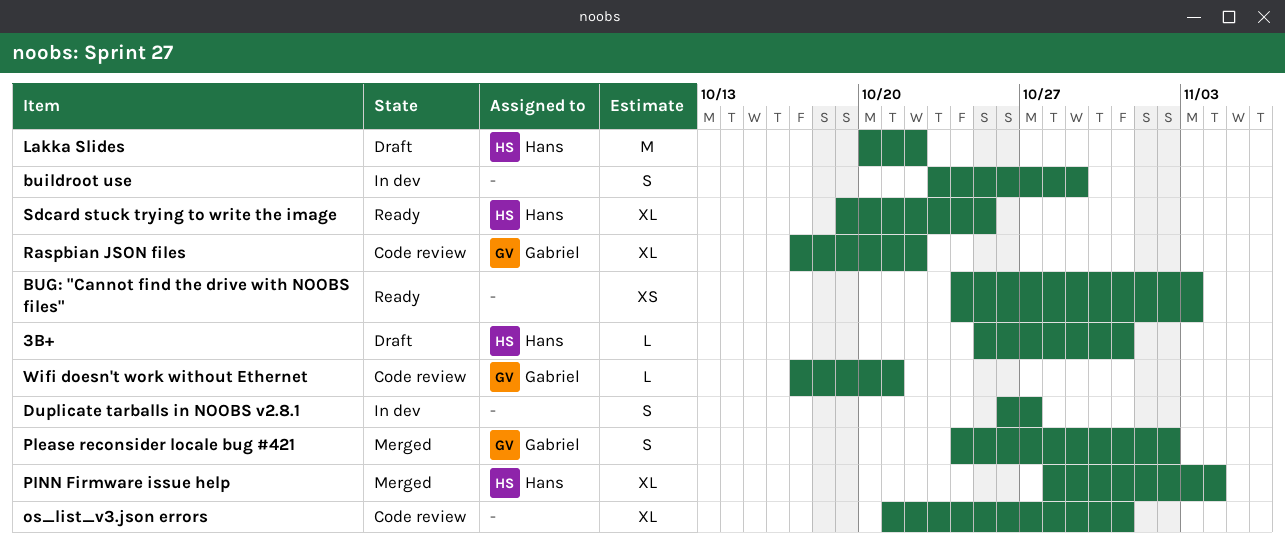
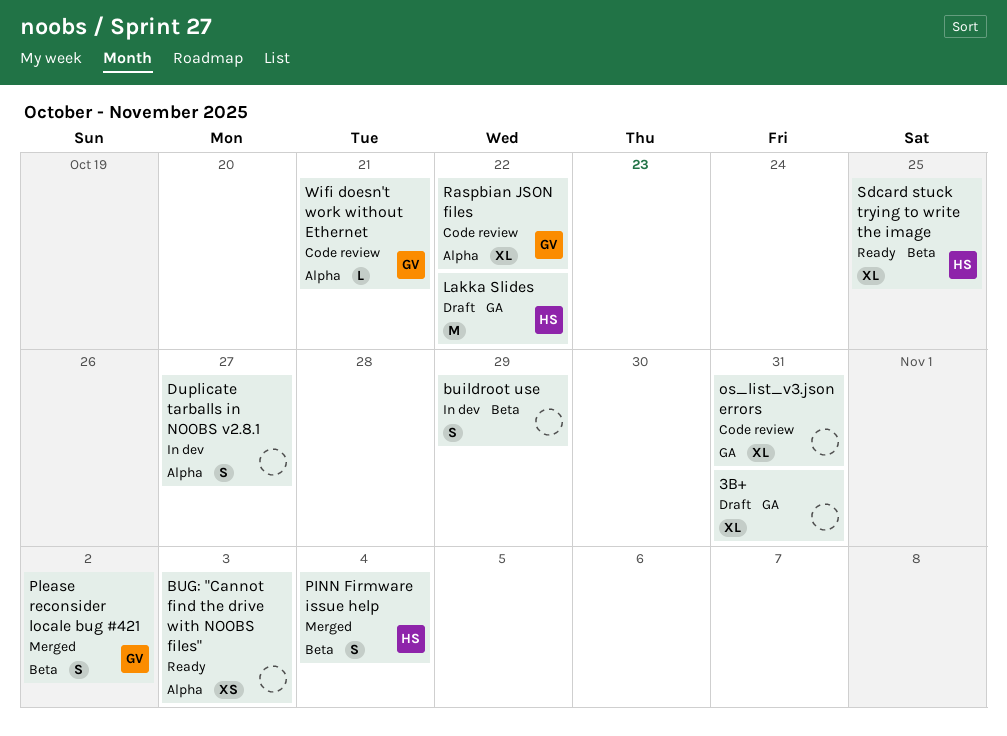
3B+, owner: Hans -> none
3B+, estimate: L -> XL
PINN Firmware issue help, estimate: XL -> S

